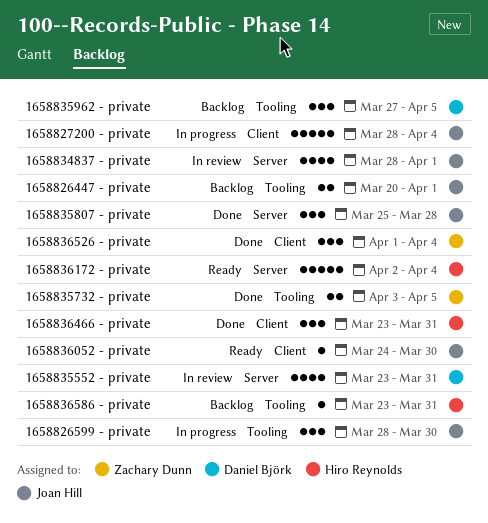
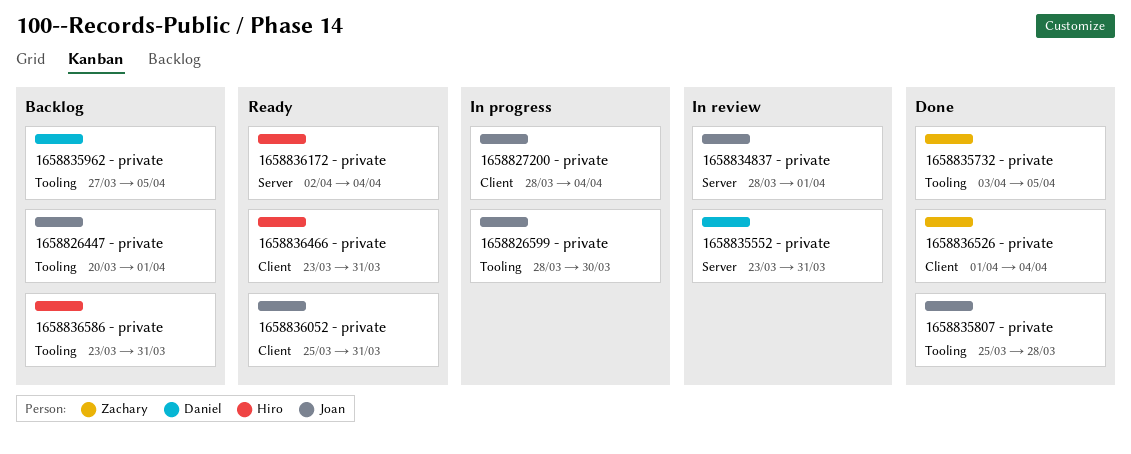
1658835807 - private, label: Server -> Tooling
1658836052 - private, start: Mar 24 -> Mar 25
1658836052 - private, due: Mar 30 -> Mar 31
1658836466 - private, status: Done -> Ready

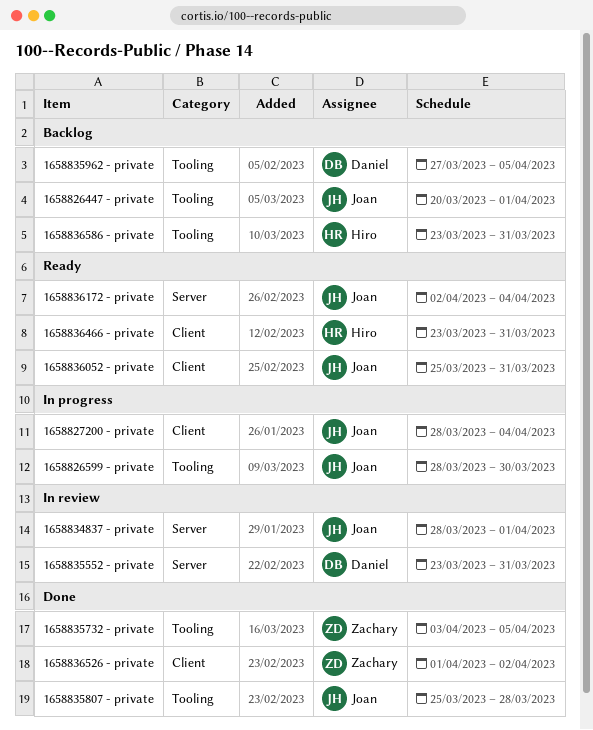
1658836172 - private, owner: Hiro -> Joan
1658836526 - private, due: Apr 4 -> Apr 2

